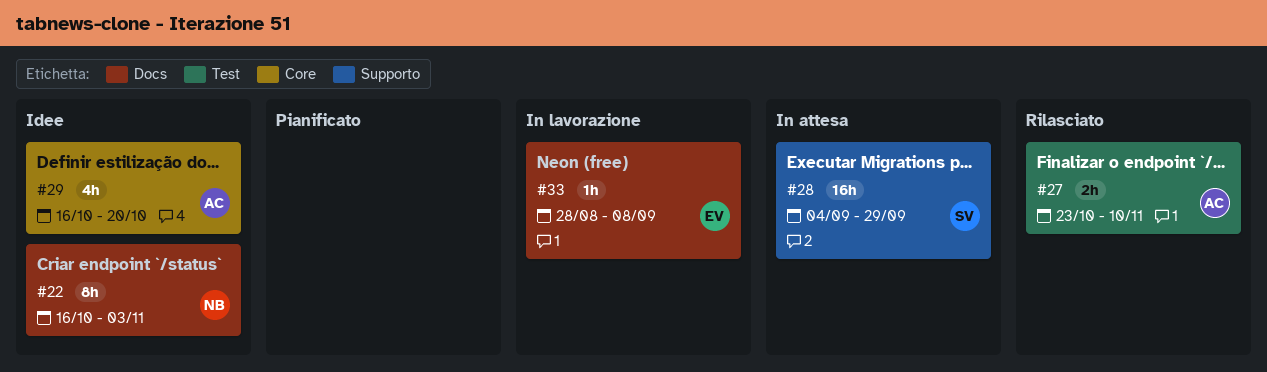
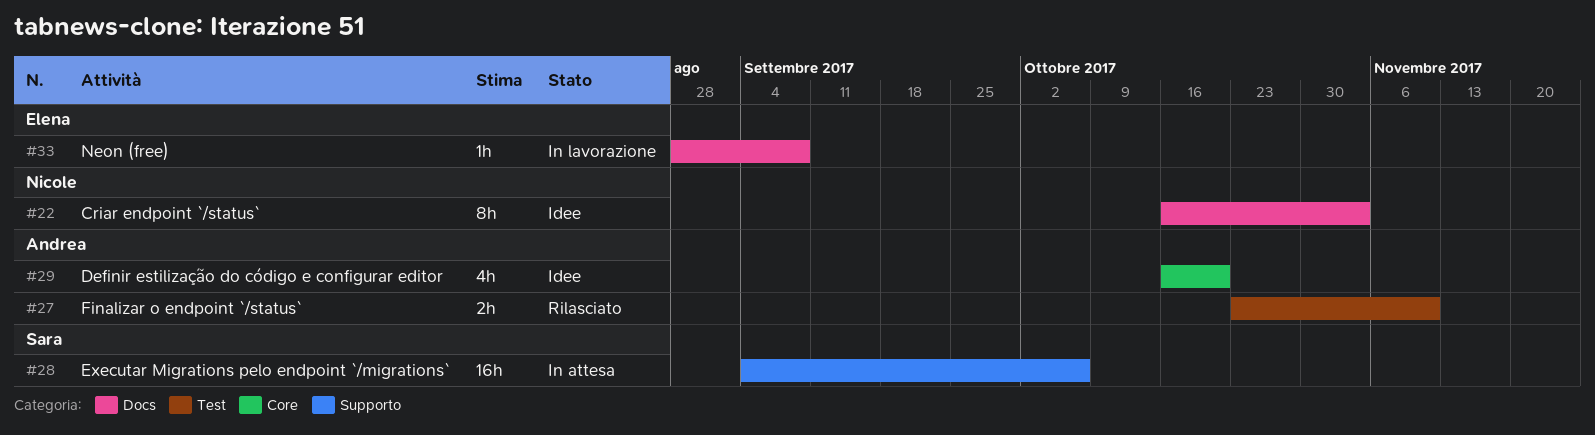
#28, due: Sep 29 -> Oct 6

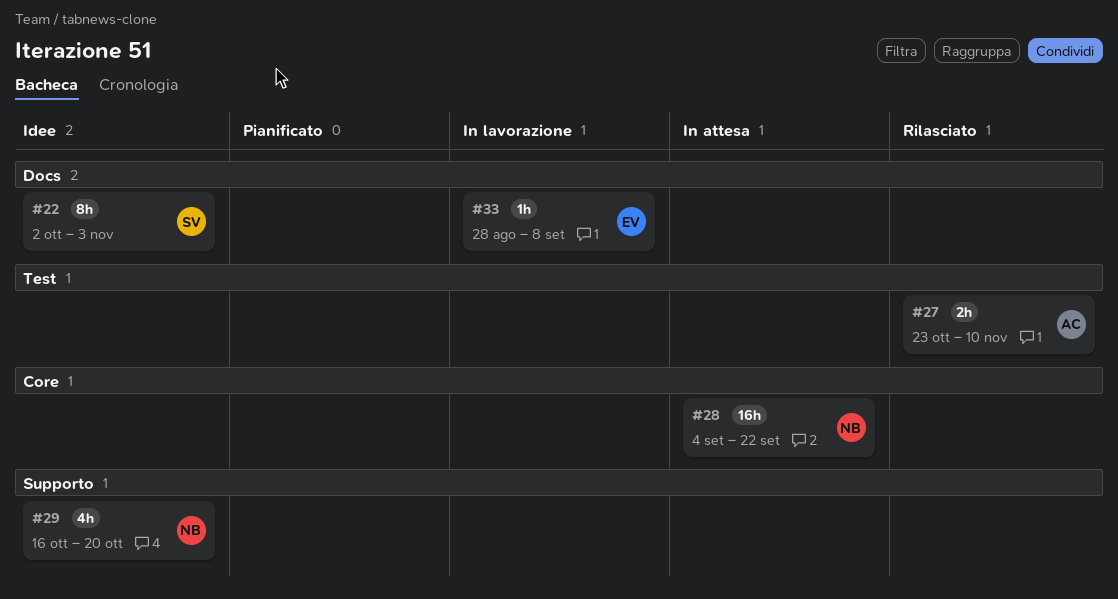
#22, owner: Nicole -> Sara
#22, start: Oct 16 -> Oct 2
#28, owner: Sara -> Nicole
#28, label: Supporto -> Core
#28, due: Oct 6 -> Sep 22
#29, owner: Andrea -> Nicole
#29, label: Core -> Supporto

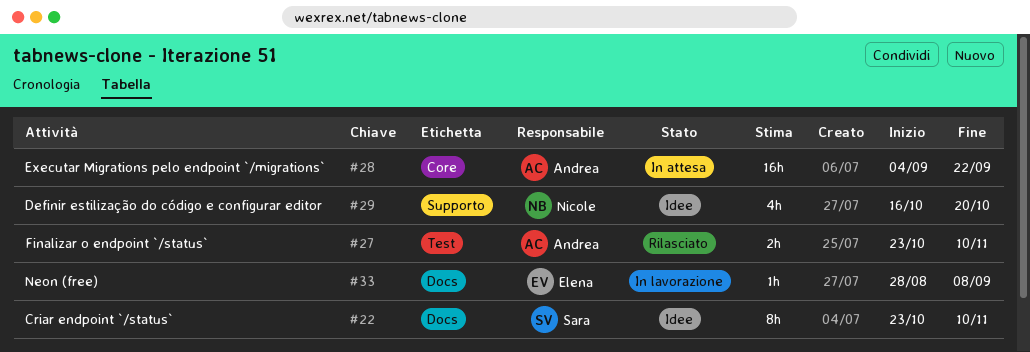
#22, start: Oct 2 -> Oct 23
#22, due: Nov 3 -> Nov 10
#28, owner: Nicole -> Andrea

